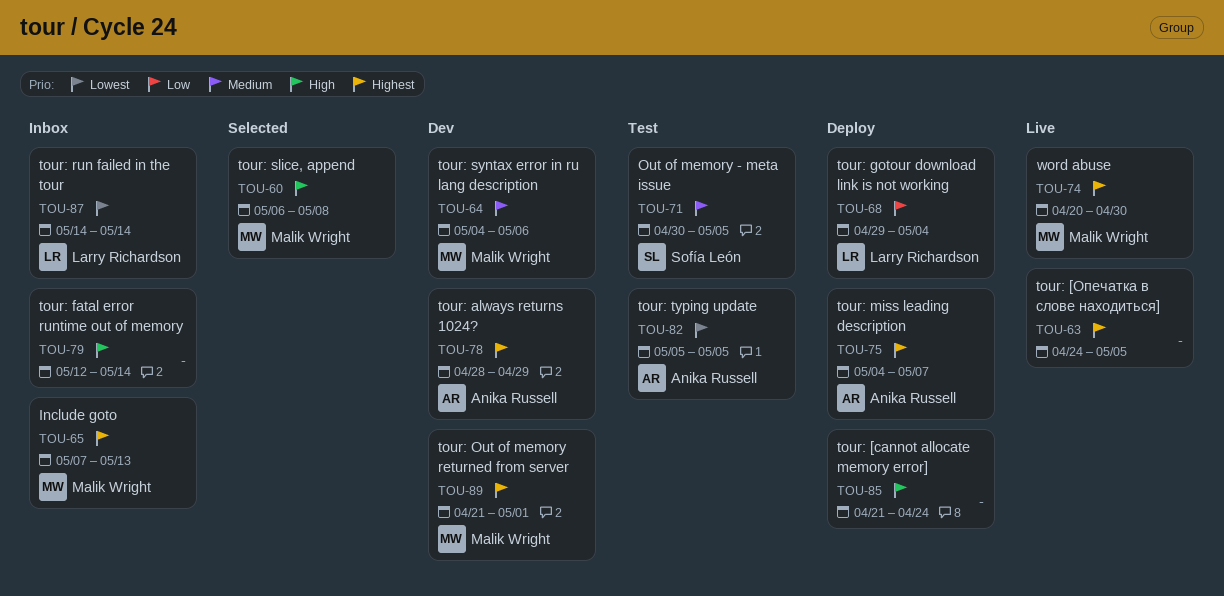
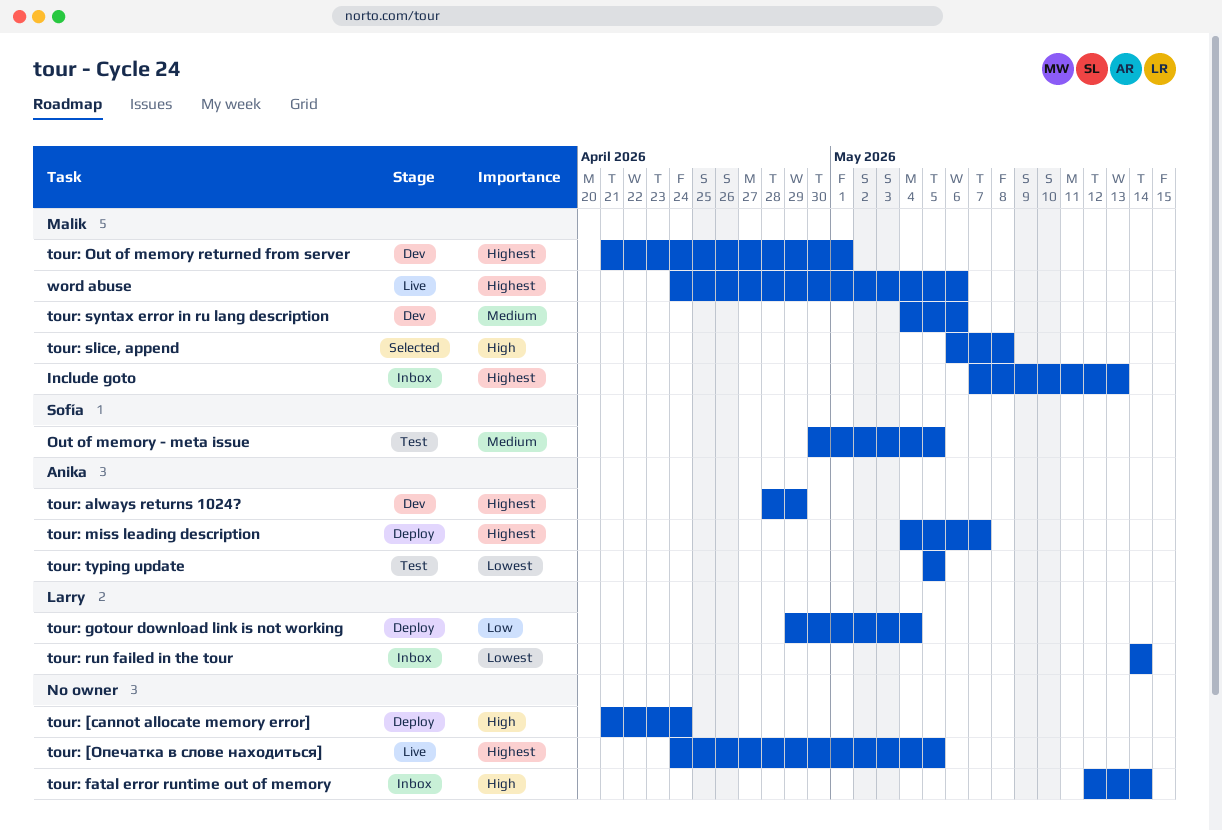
word abuse, start: Apr 20 -> Apr 24
word abuse, due: Apr 30 -> May 6

